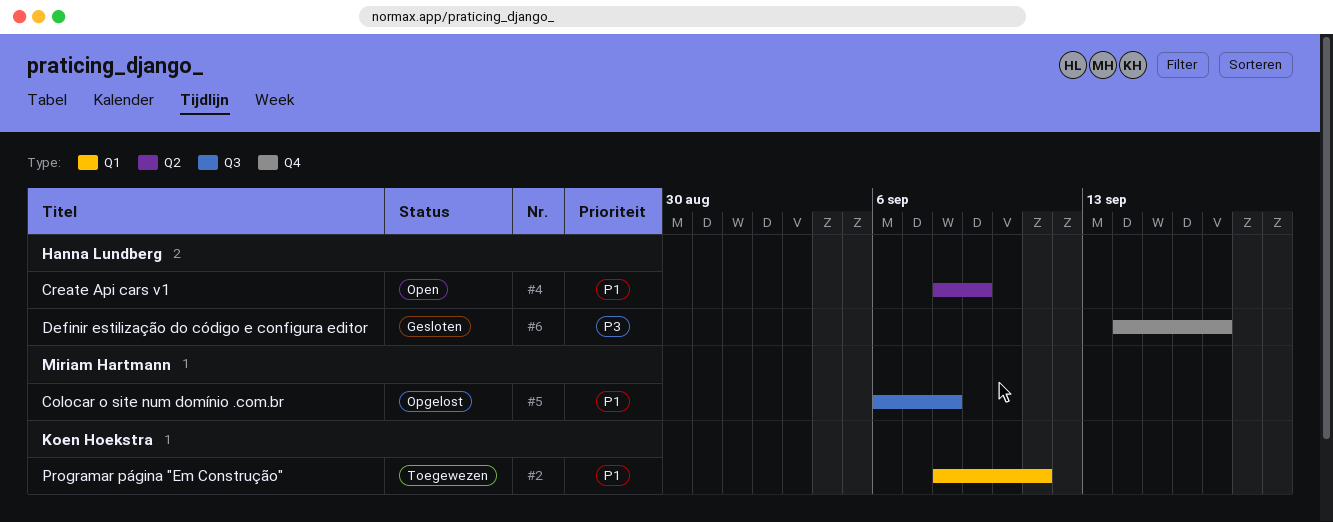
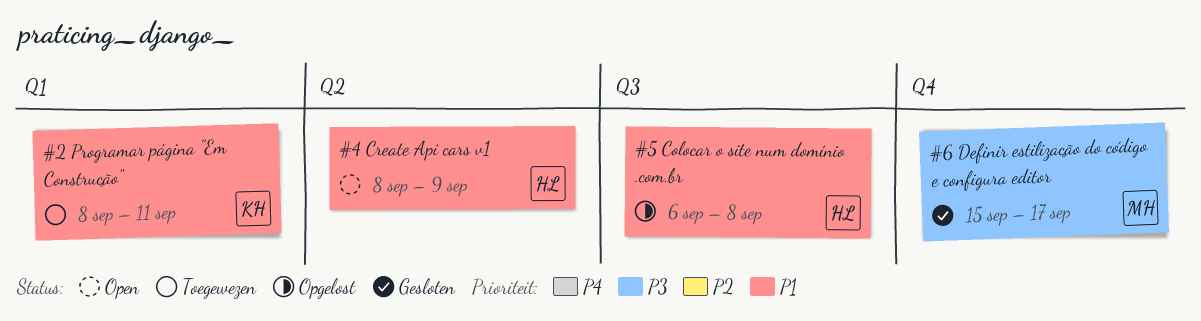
#5, owner: Miriam Hartmann -> Hanna Lundberg
#6, owner: Hanna Lundberg -> Miriam Hartmann
#6, start: Sep 14 -> Sep 15

